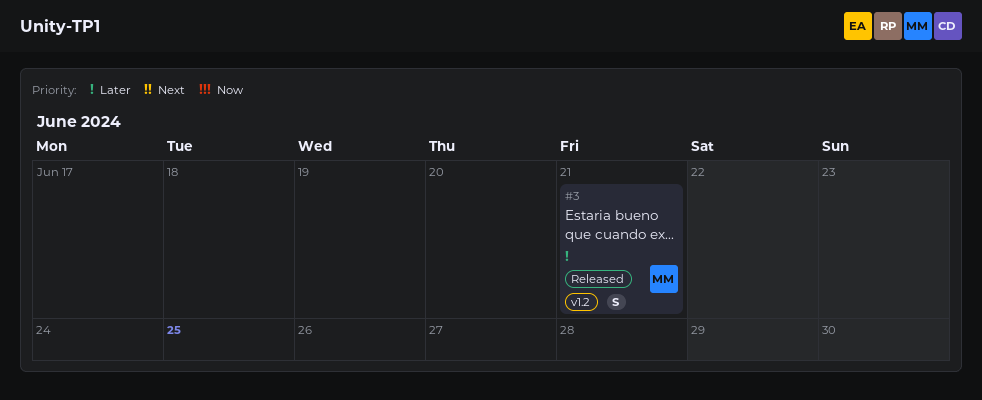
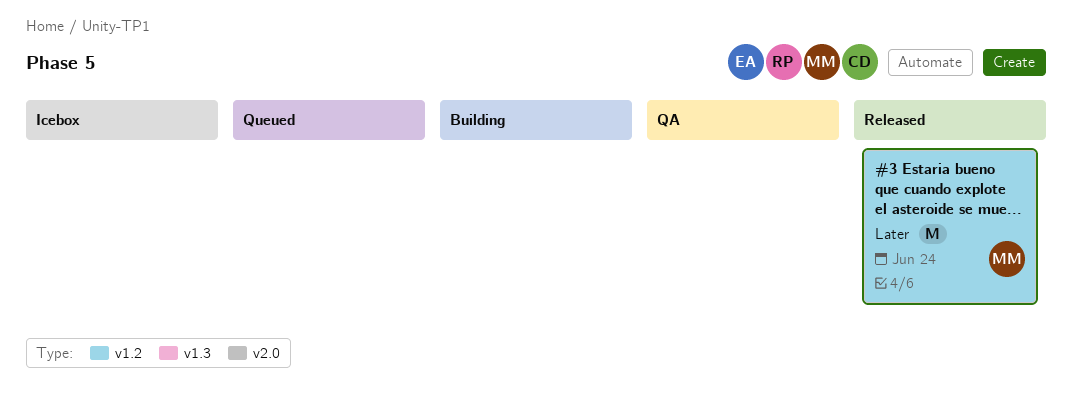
#3, estimate: S -> M
#3, due: Jun 21 -> Jun 24

